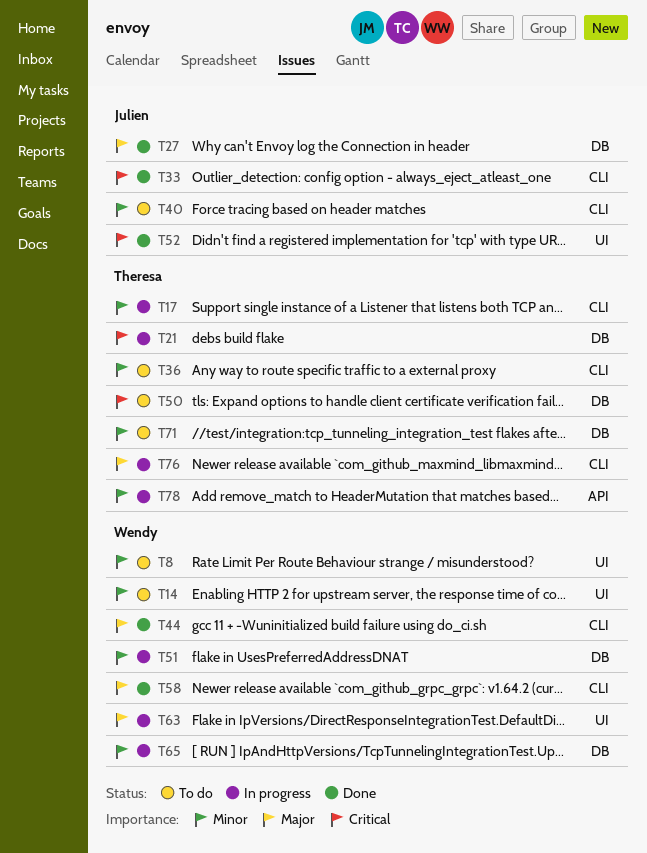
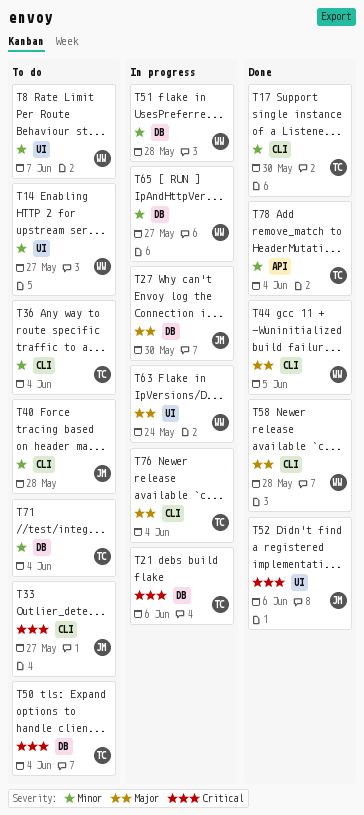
T17, status: In progress -> Done
T27, status: Done -> In progress
T33, status: Done -> To do
T78, status: In progress -> Done

